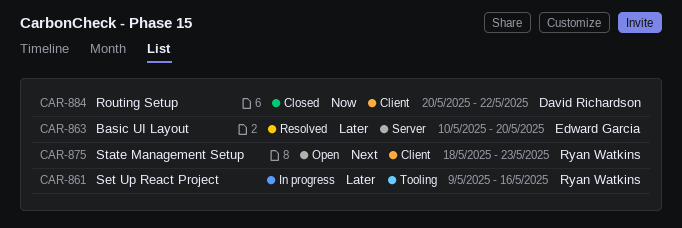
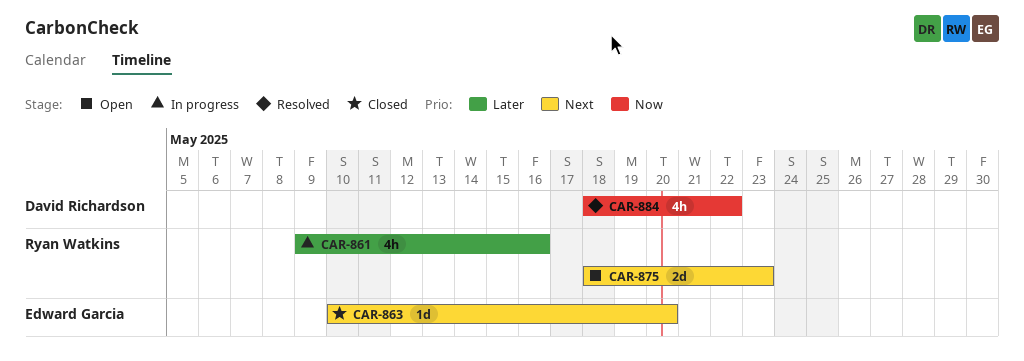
CAR-863, status: Resolved -> Closed
CAR-863, priority: Later -> Next
CAR-884, status: Closed -> Resolved
CAR-884, start: May 20 -> May 18

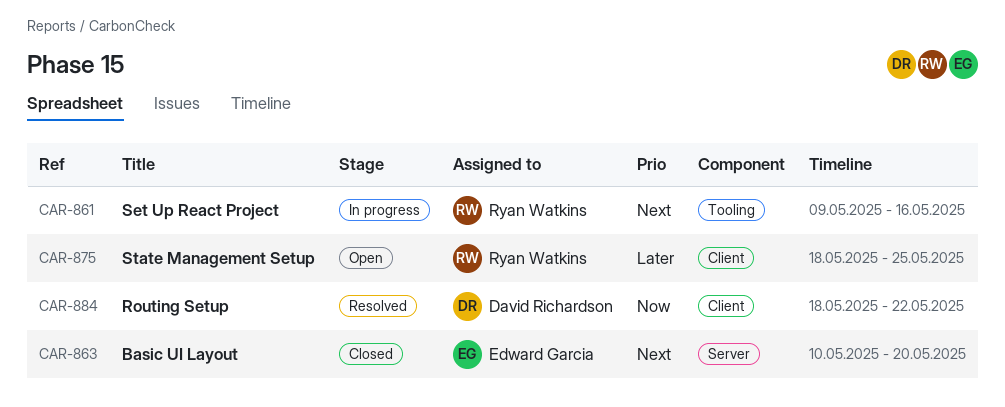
CAR-861, priority: Later -> Next
CAR-875, priority: Next -> Later
CAR-875, due: May 23 -> May 25

